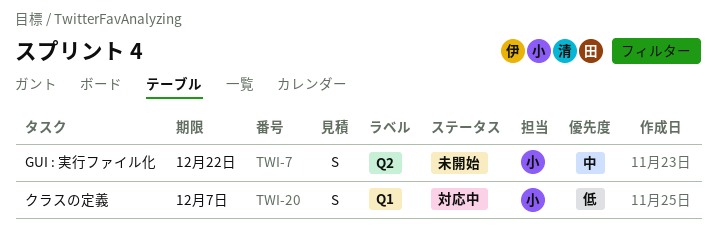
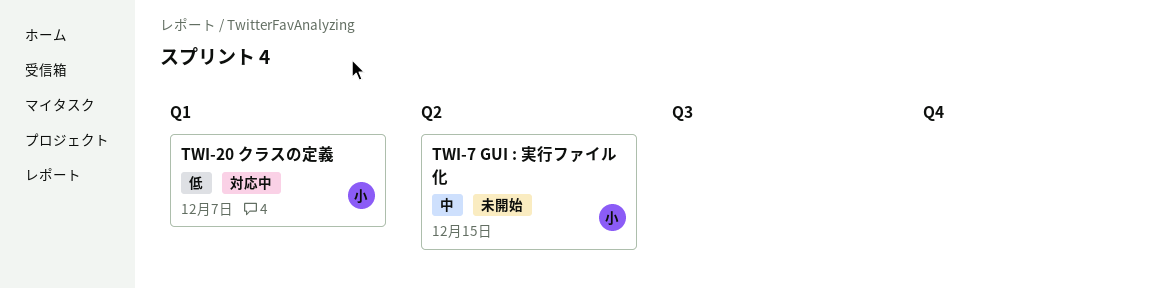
TWI-7, due: Dec 22 -> Dec 15

